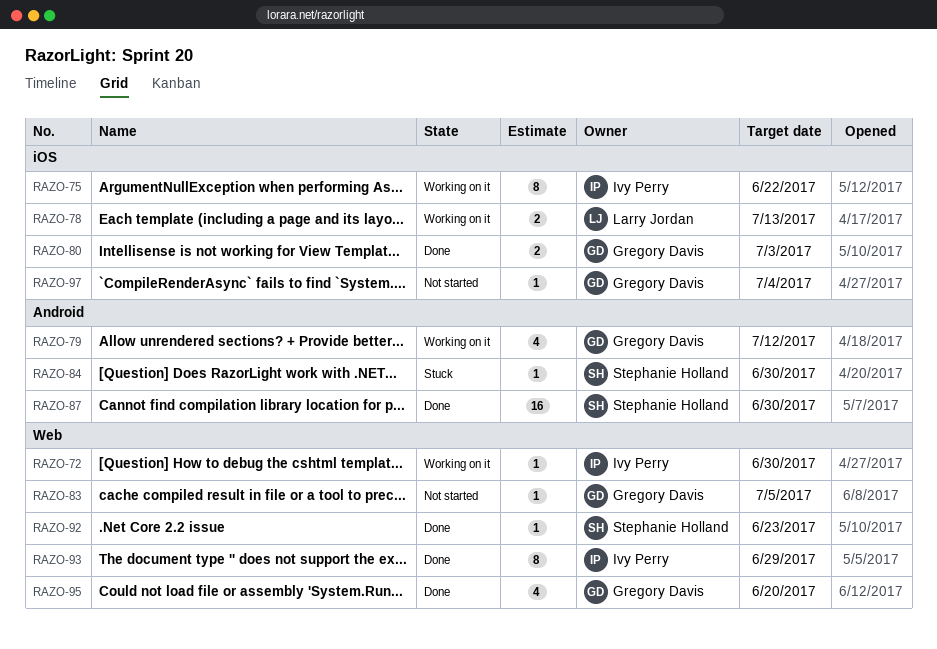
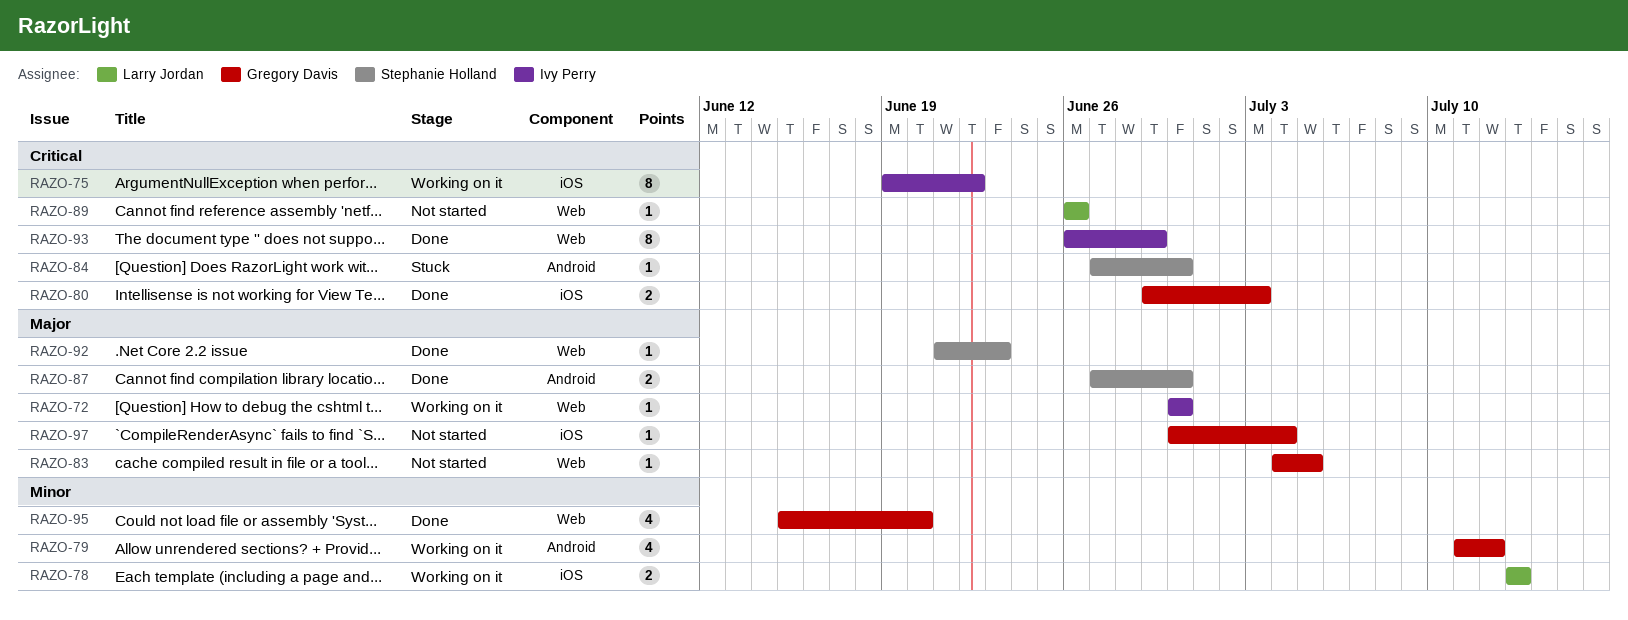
RAZO-87, estimate: 16 -> 2
RAZO-89: none -> present

